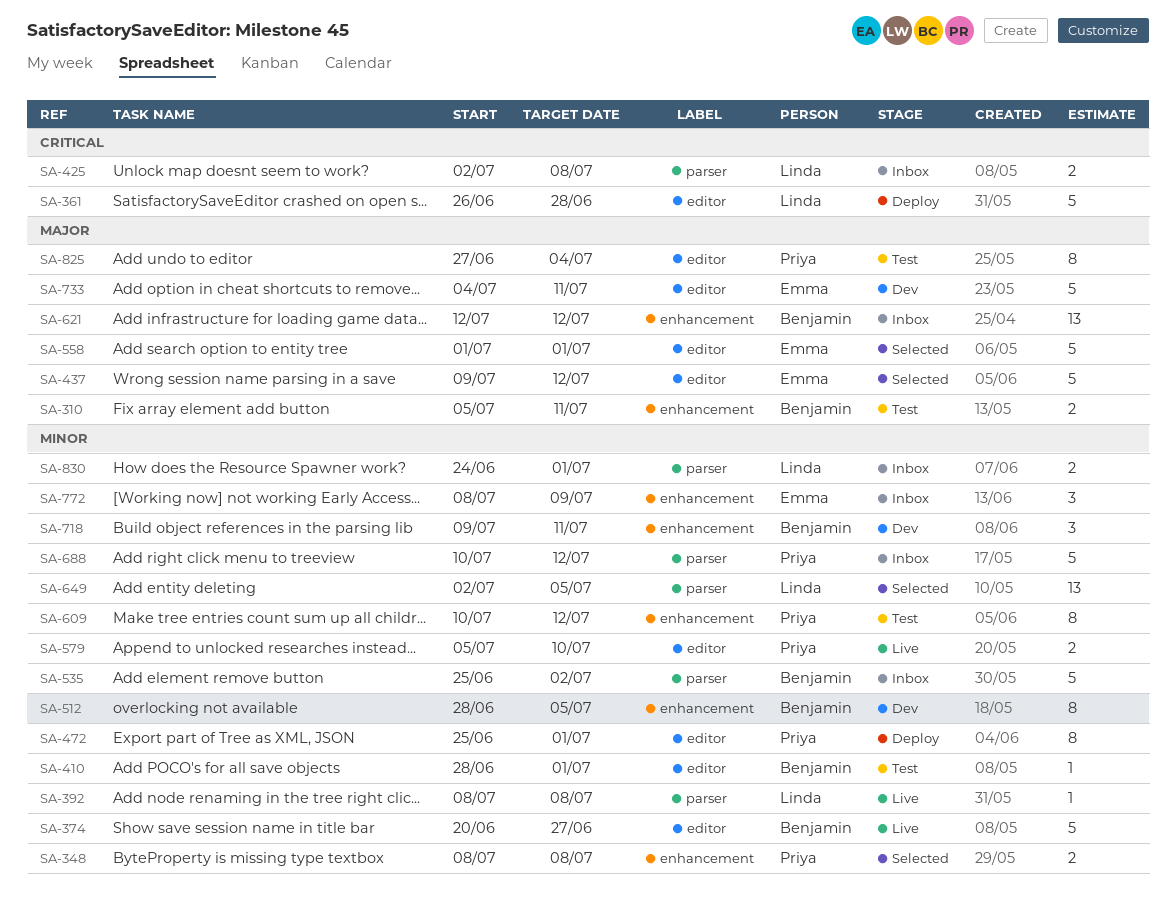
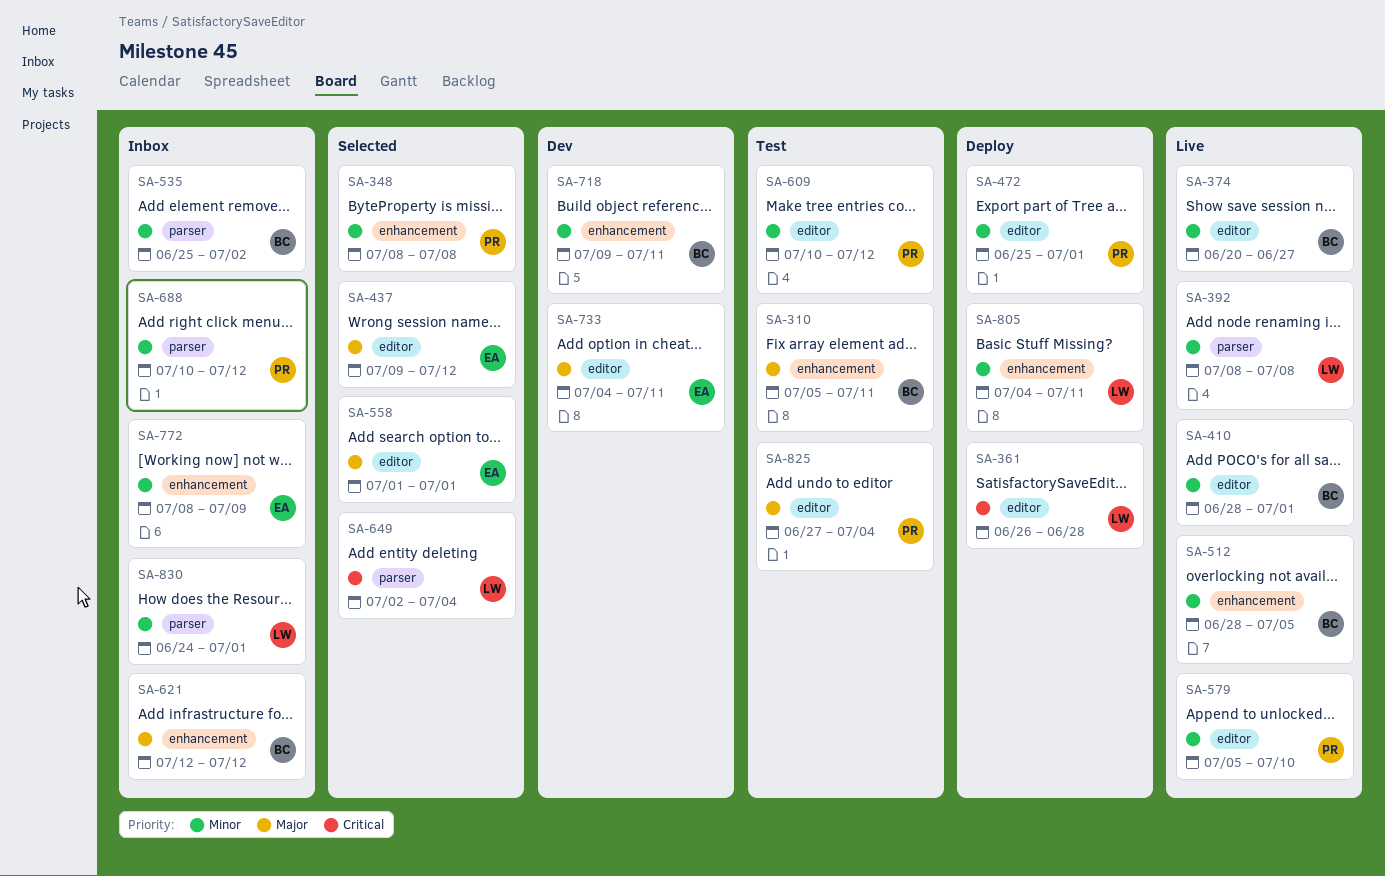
SA-410, status: Test -> Live
SA-425: present -> none
SA-512, status: Dev -> Live
SA-609, label: enhancement -> editor
SA-649, priority: Minor -> Critical
SA-649, due: Jul 5 -> Jul 4
SA-805: none -> present

